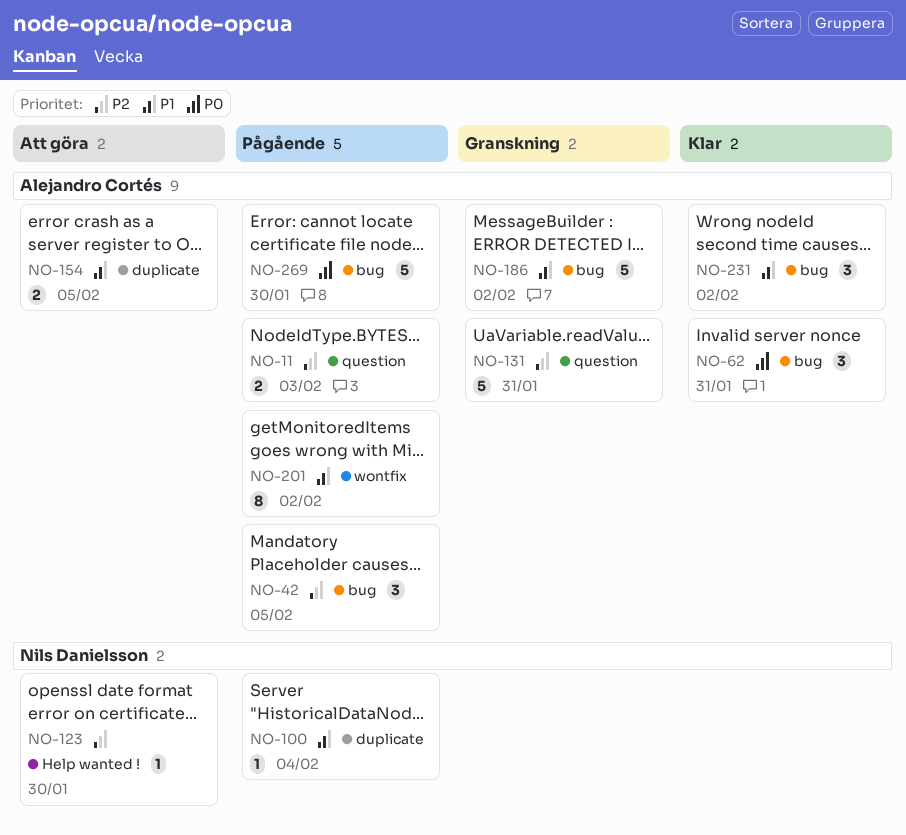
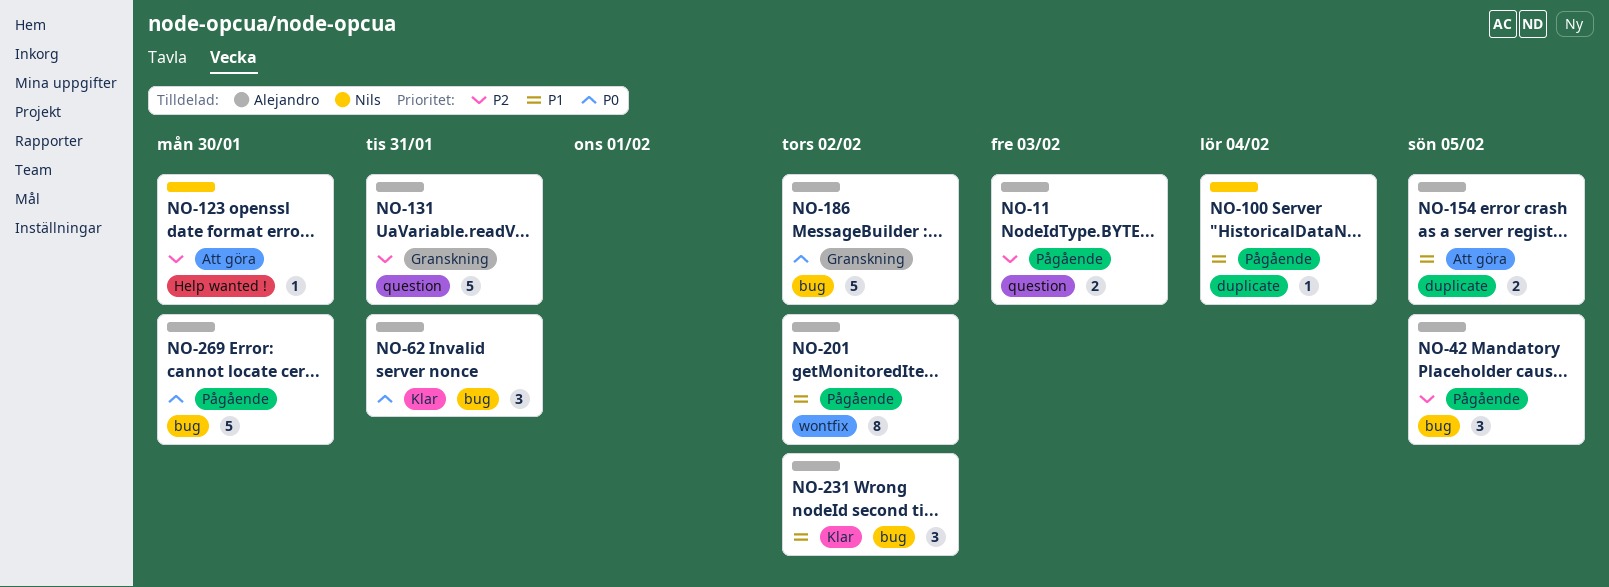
NO-186, priority: P1 -> P0

